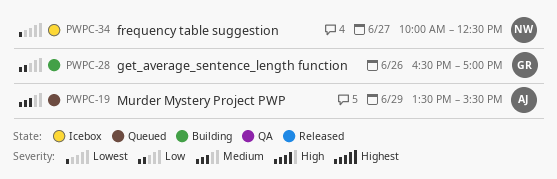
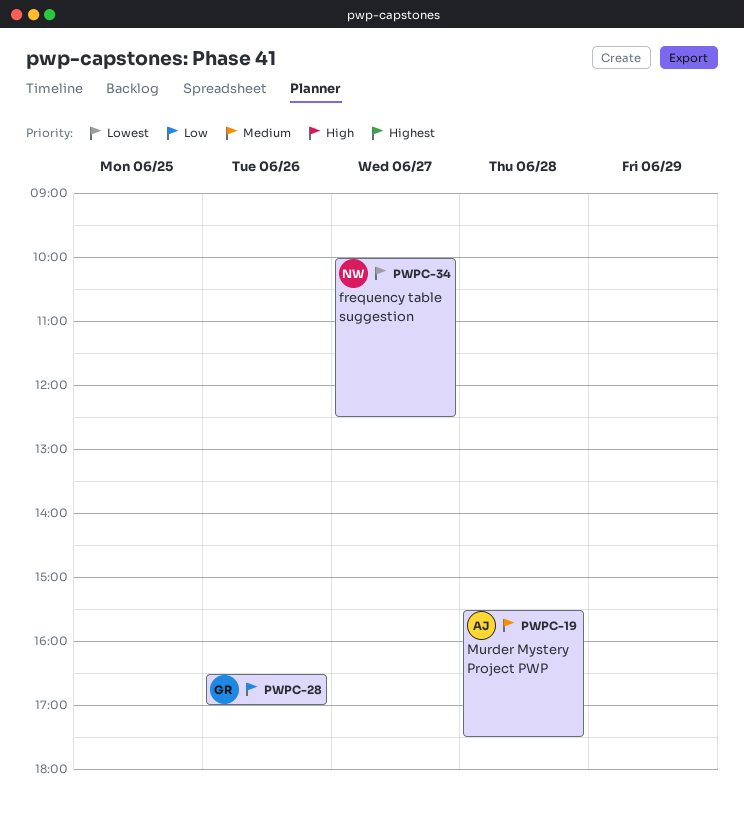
PWPC-19, day: Jun 29 -> Jun 28
PWPC-19, begins: 13:30 -> 15:30
PWPC-19, ends: 15:30 -> 17:30

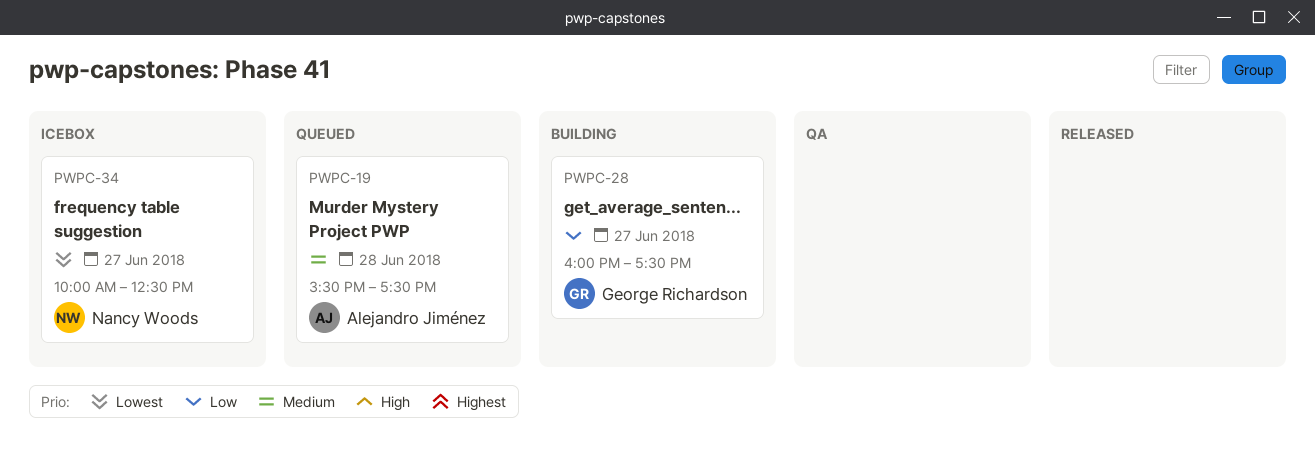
PWPC-28, day: Jun 26 -> Jun 27
PWPC-28, begins: 16:30 -> 16:00
PWPC-28, ends: 17:00 -> 17:30

